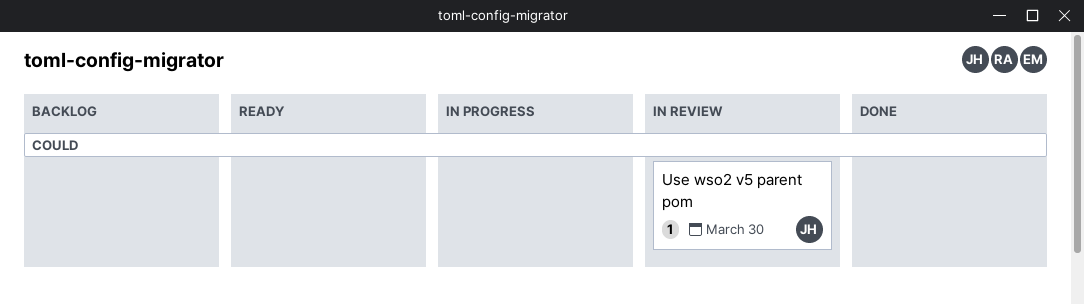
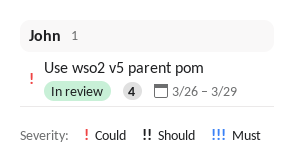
Use wso2 v5 parent pom, estimate: 1 -> 4
Use wso2 v5 parent pom, due: Mar 30 -> Mar 29

